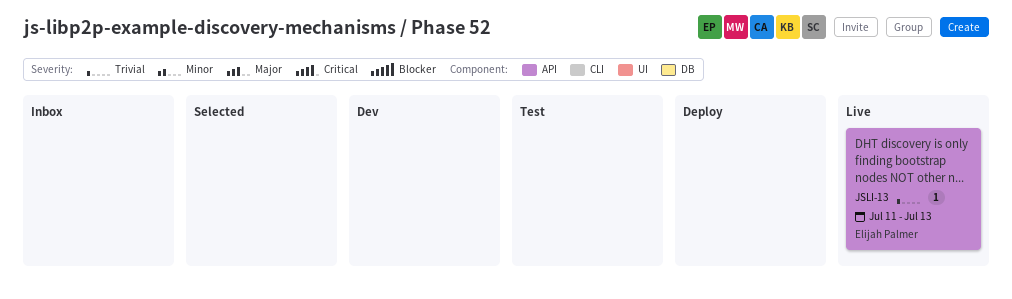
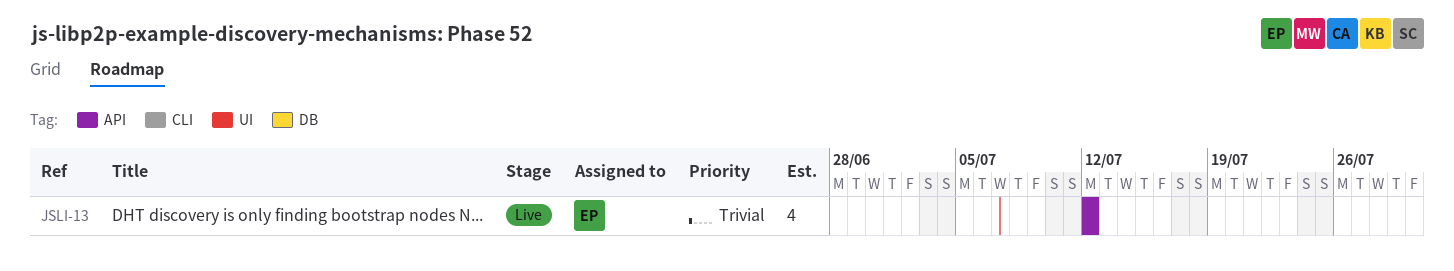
JSLI-13, estimate: 1 -> 4
JSLI-13, start: Jul 11 -> Jul 12
JSLI-13, due: Jul 13 -> Jul 12

